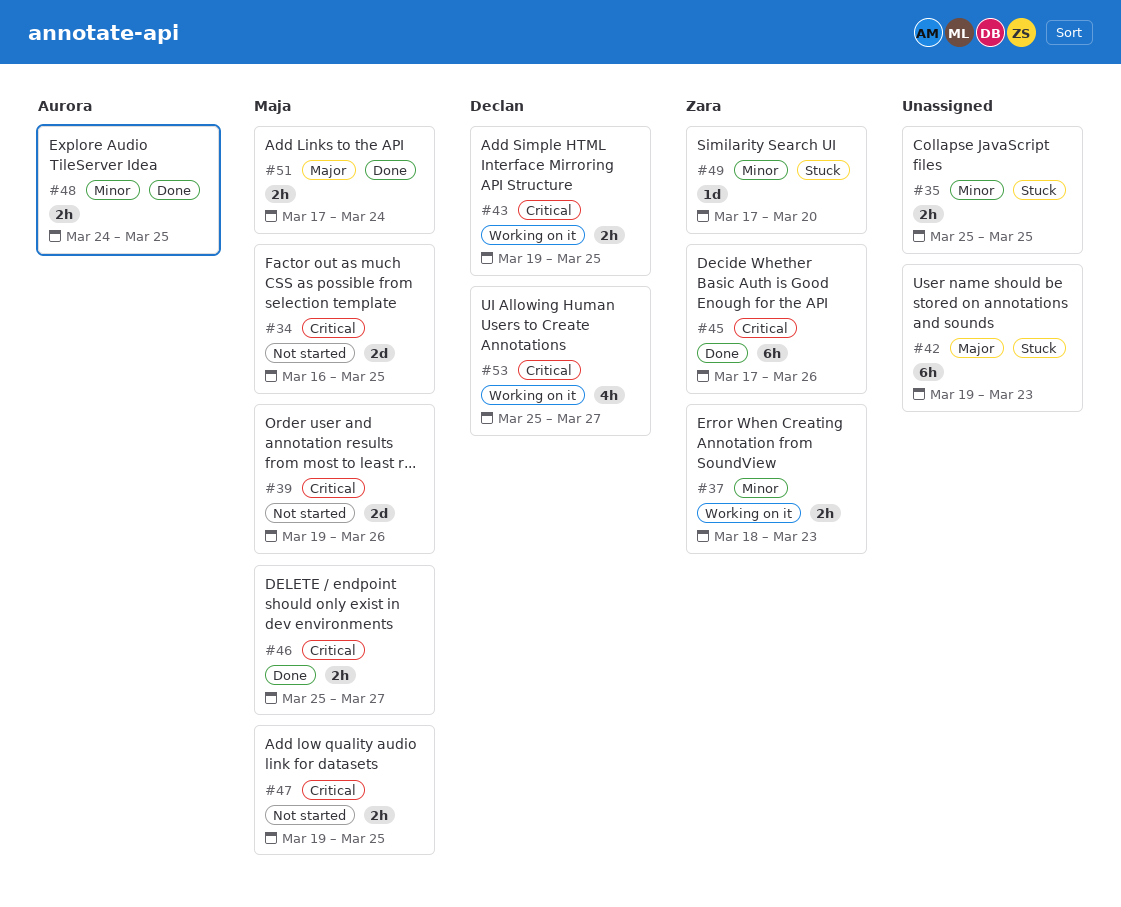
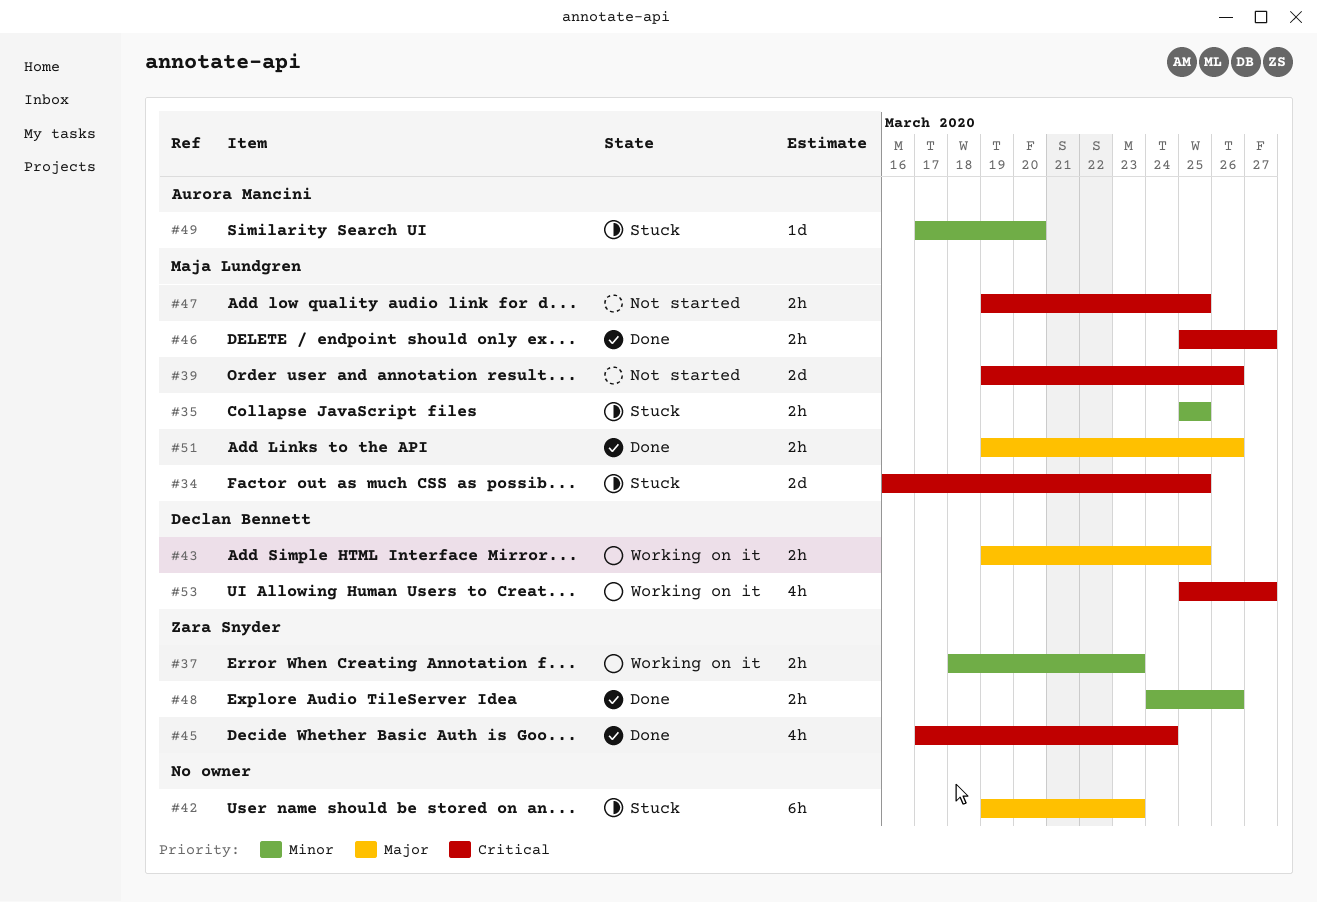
#34, status: Not started -> Stuck
#35, owner: none -> Maja Lundgren
#43, priority: Critical -> Major
#45, estimate: 6h -> 4h
#45, due: Mar 26 -> Mar 24
#48, owner: Aurora Mancini -> Zara Snyder
#48, due: Mar 25 -> Mar 26
#49, owner: Zara Snyder -> Aurora Mancini
#51, start: Mar 17 -> Mar 19
#51, due: Mar 24 -> Mar 26

